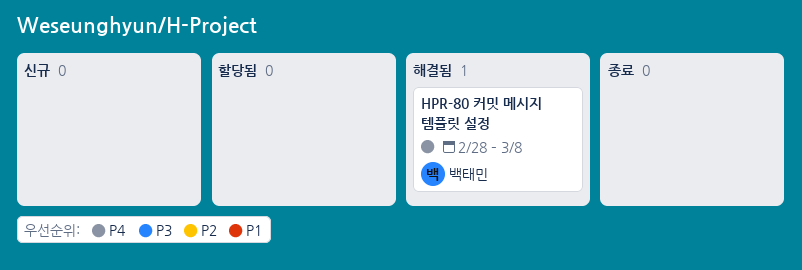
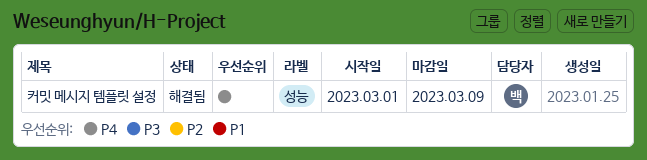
커밋 메시지 템플릿 설정, start: Feb 28 -> Mar 1
커밋 메시지 템플릿 설정, due: Mar 8 -> Mar 9

